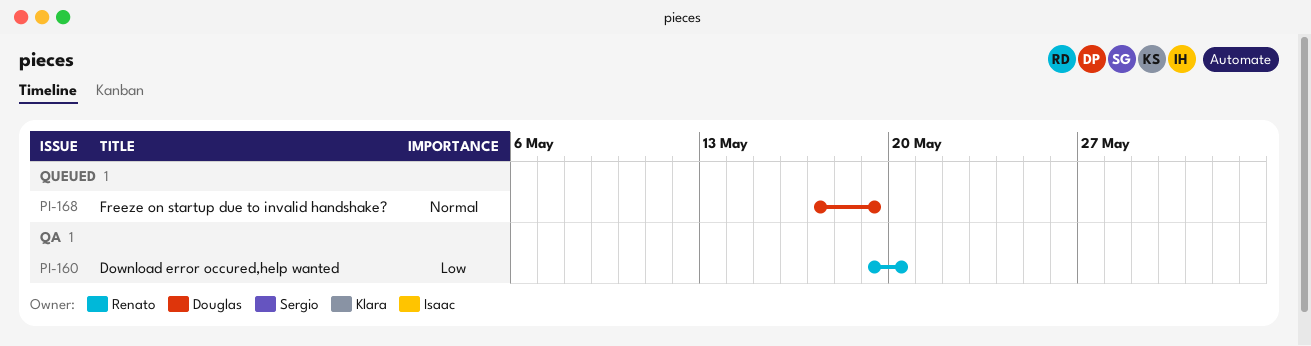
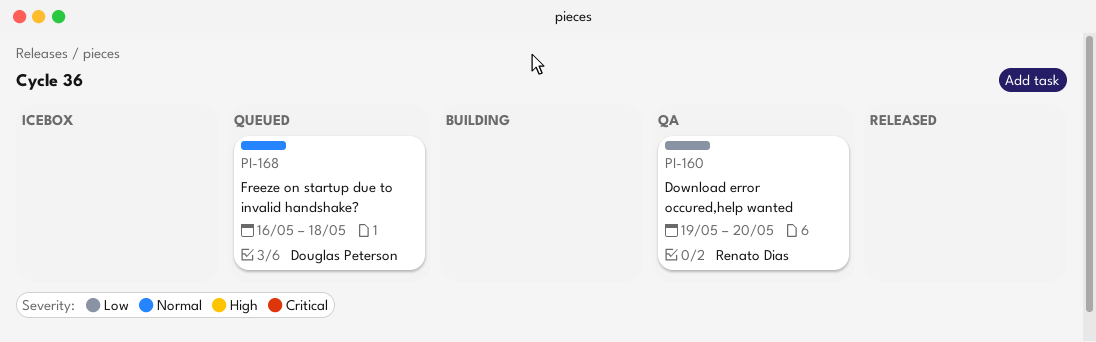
PI-168, start: May 17 -> May 16
PI-168, due: May 19 -> May 18

